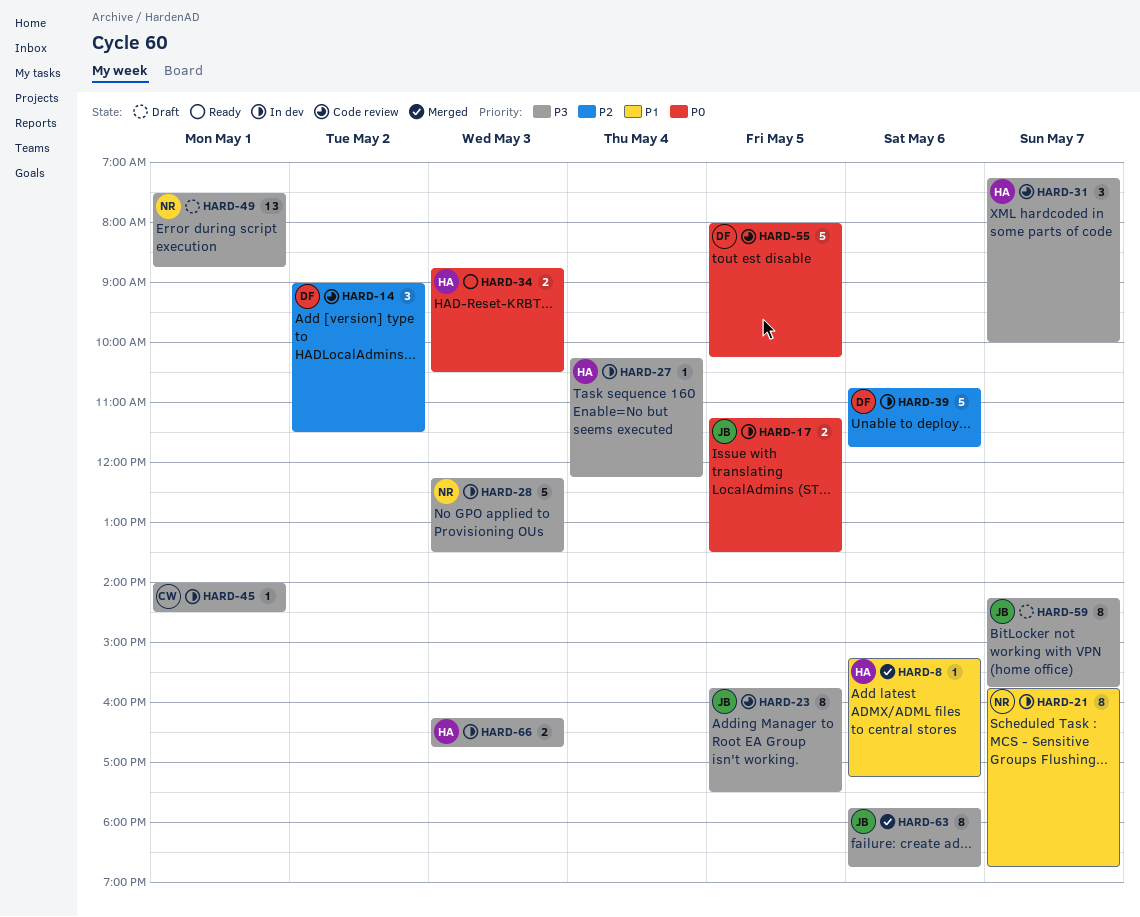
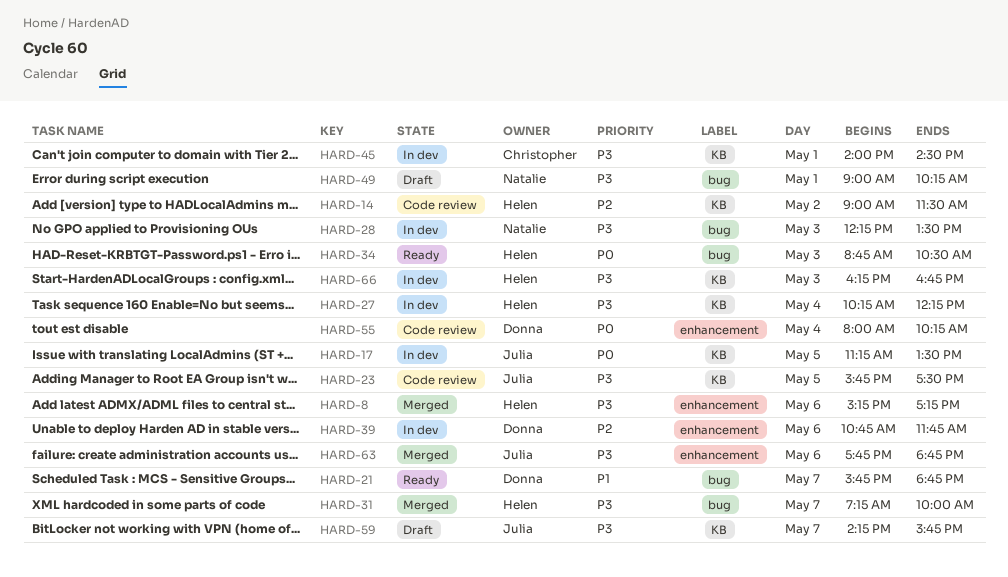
HARD-8, priority: P1 -> P3
HARD-14, owner: Donna -> Helen
HARD-21, status: In dev -> Ready
HARD-21, owner: Natalie -> Donna
HARD-31, status: Code review -> Merged
HARD-49, begins: 07:30 -> 09:00
HARD-49, ends: 08:45 -> 10:15
HARD-55, day: May 5 -> May 4

